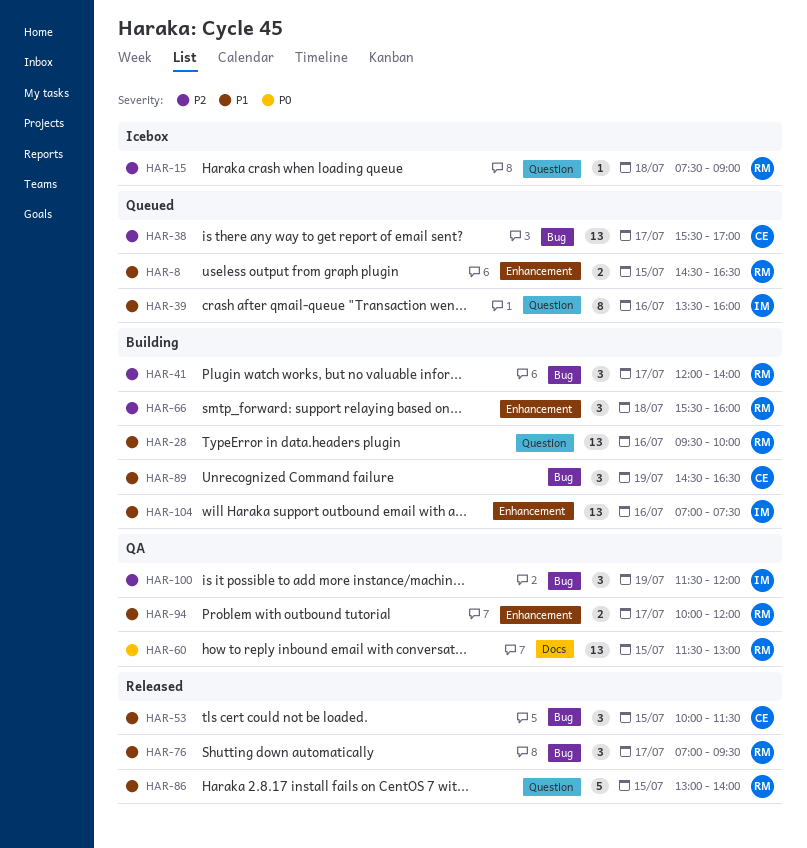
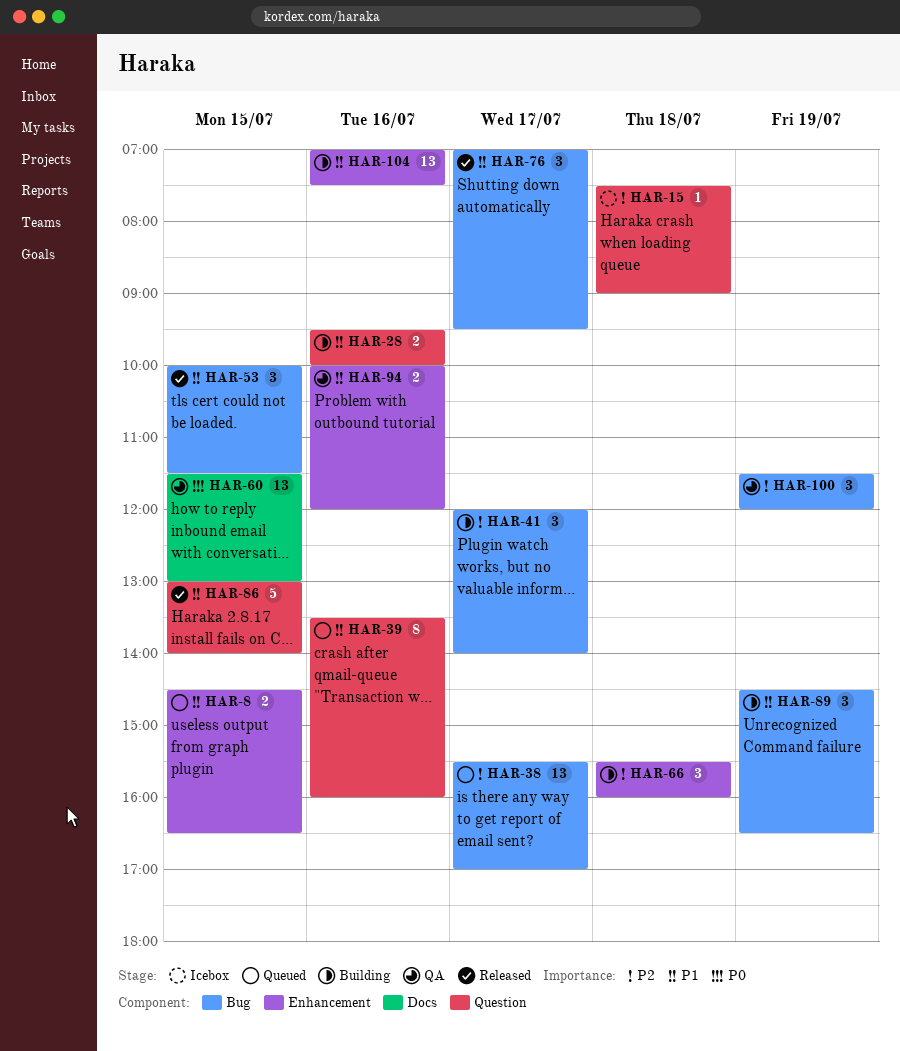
HAR-28, estimate: 13 -> 2
HAR-94, day: Jul 17 -> Jul 16

